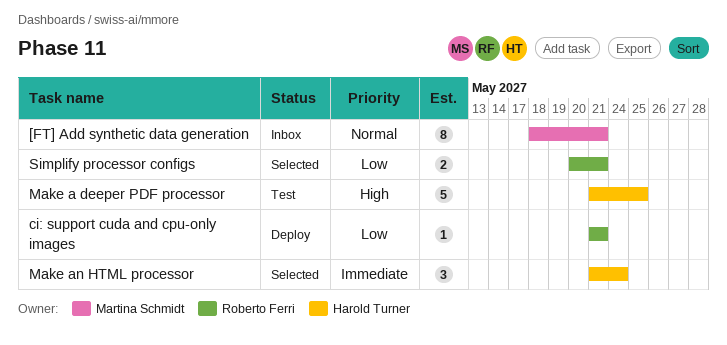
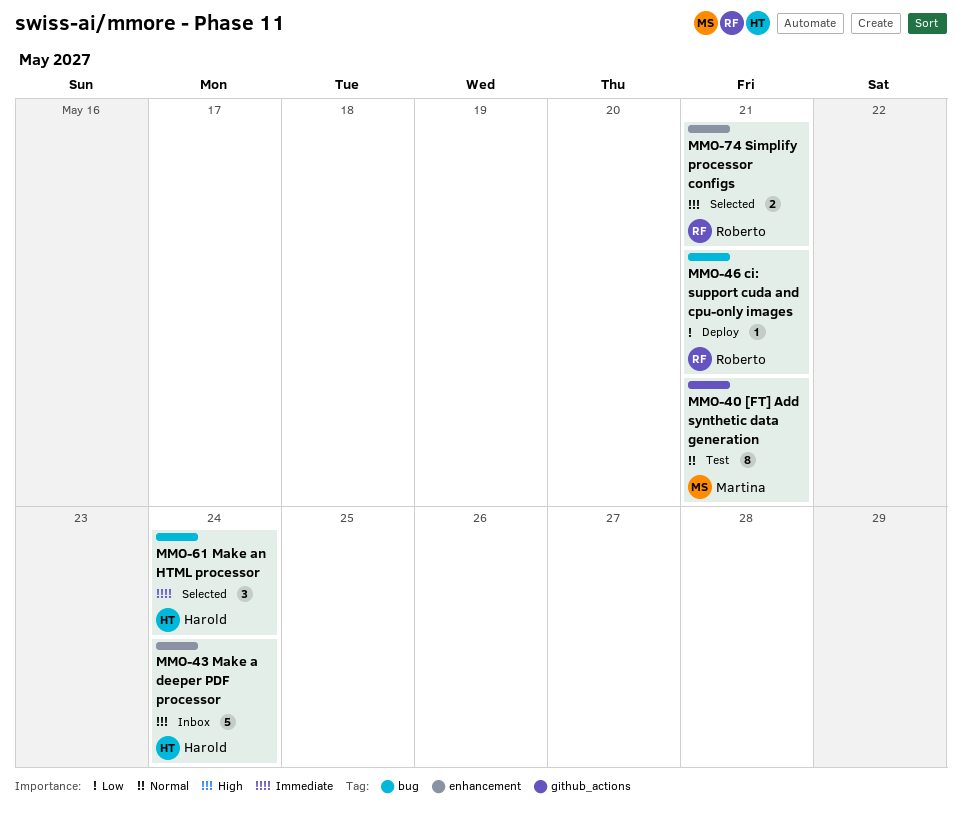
[FT] Add synthetic data generation, status: Inbox -> Test
Make a deeper PDF processor, status: Test -> Inbox
Make a deeper PDF processor, due: May 25 -> May 24
Simplify processor configs, priority: Low -> High

